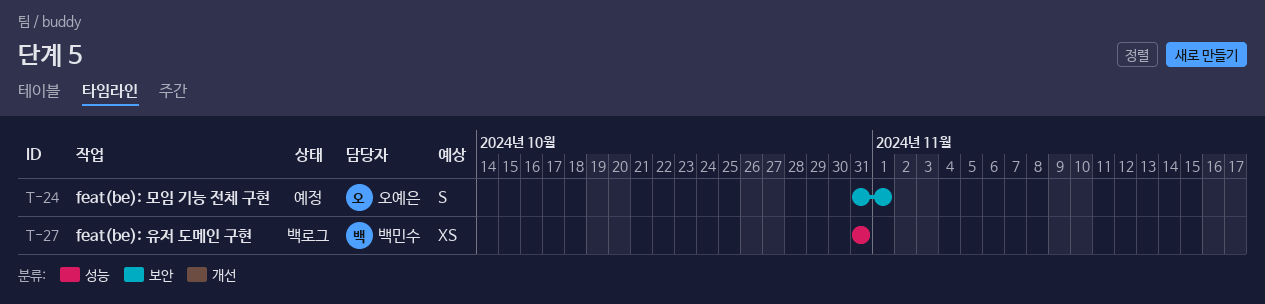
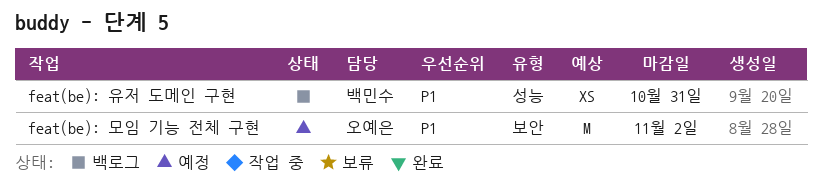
feat(be): 모임 기능 전체 구현, estimate: S -> M
feat(be): 모임 기능 전체 구현, due: Nov 1 -> Nov 2

